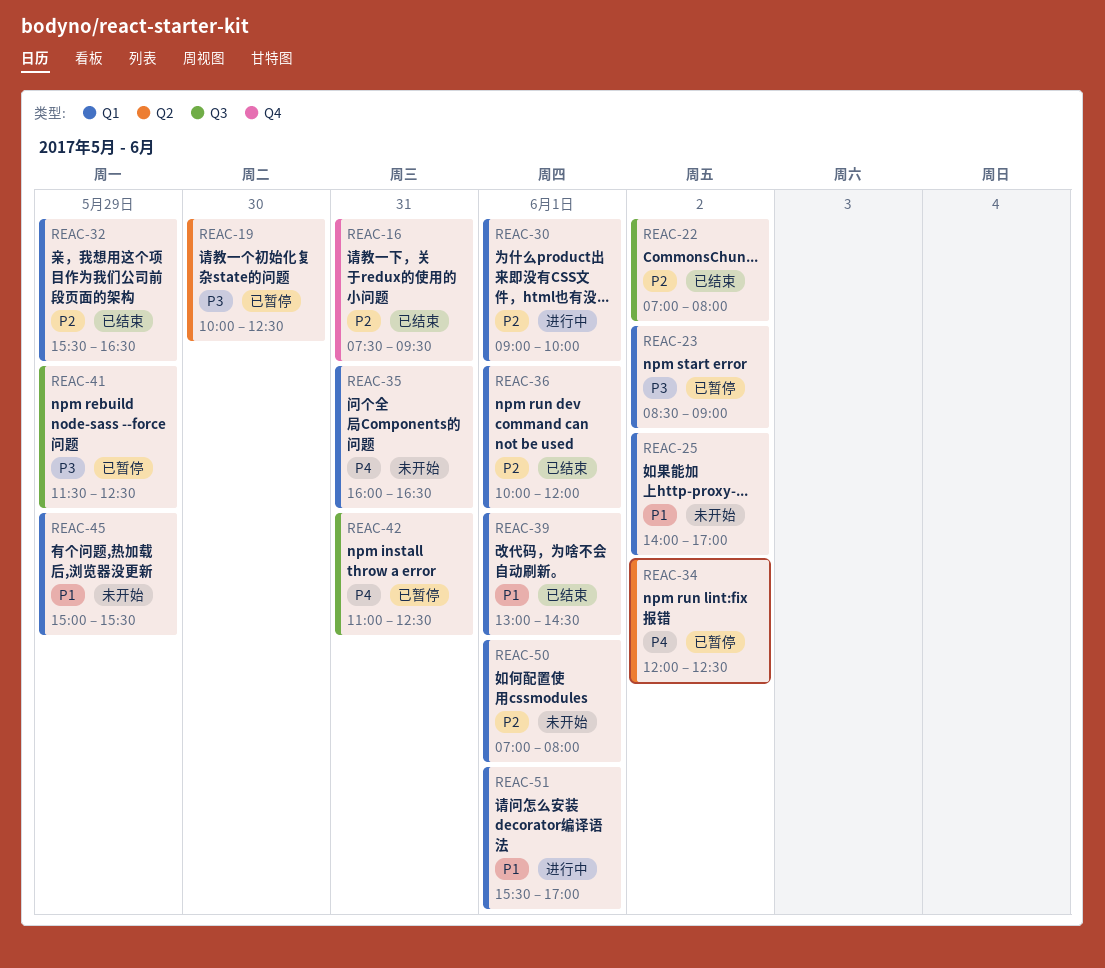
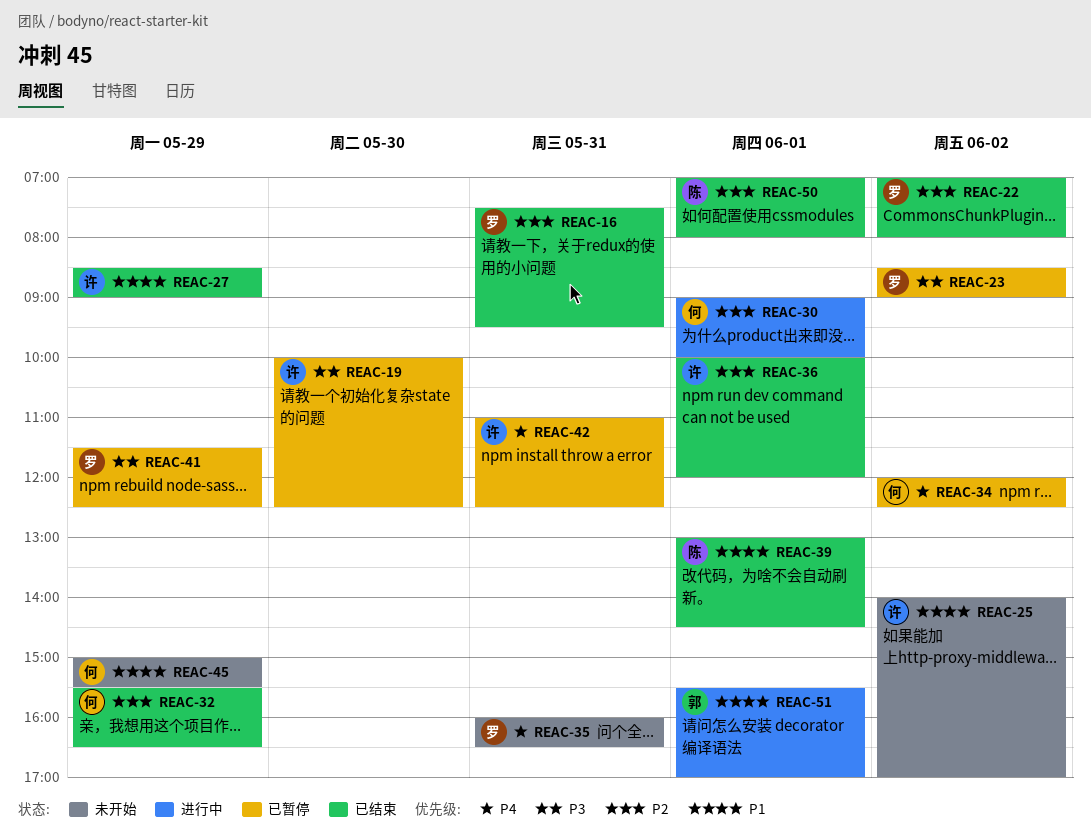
REAC-27: none -> present
REAC-50, status: 未开始 -> 已结束

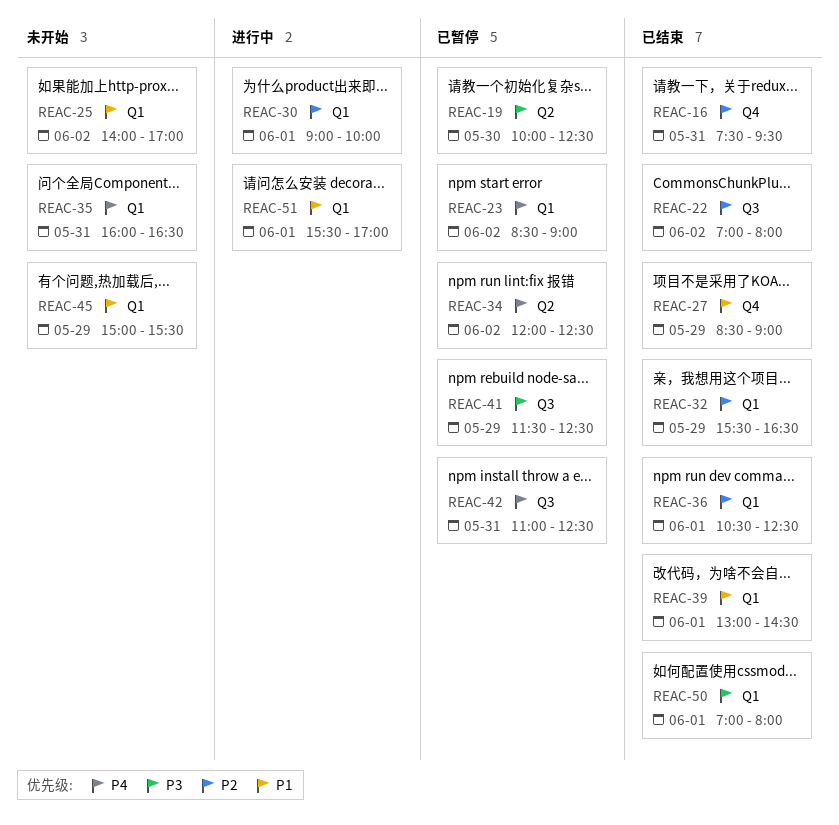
REAC-23, priority: P3 -> P4
REAC-36, begins: 10:00 -> 10:30
REAC-36, ends: 12:00 -> 12:30
REAC-50, priority: P2 -> P3

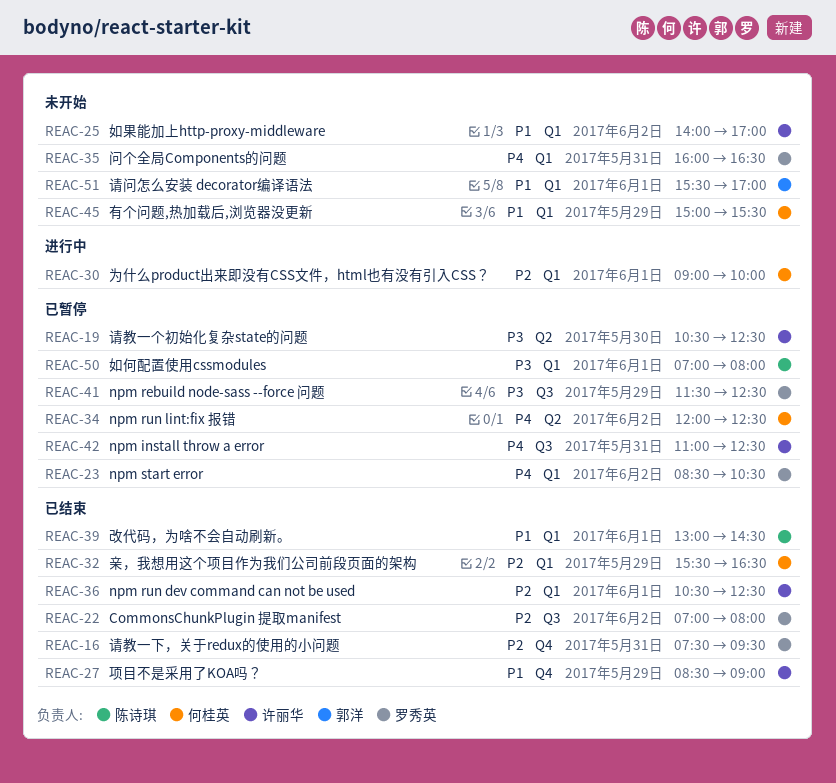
REAC-19, begins: 10:00 -> 10:30
REAC-23, ends: 09:00 -> 10:30
REAC-50, status: 已结束 -> 已暂停
REAC-51, status: 进行中 -> 未开始

